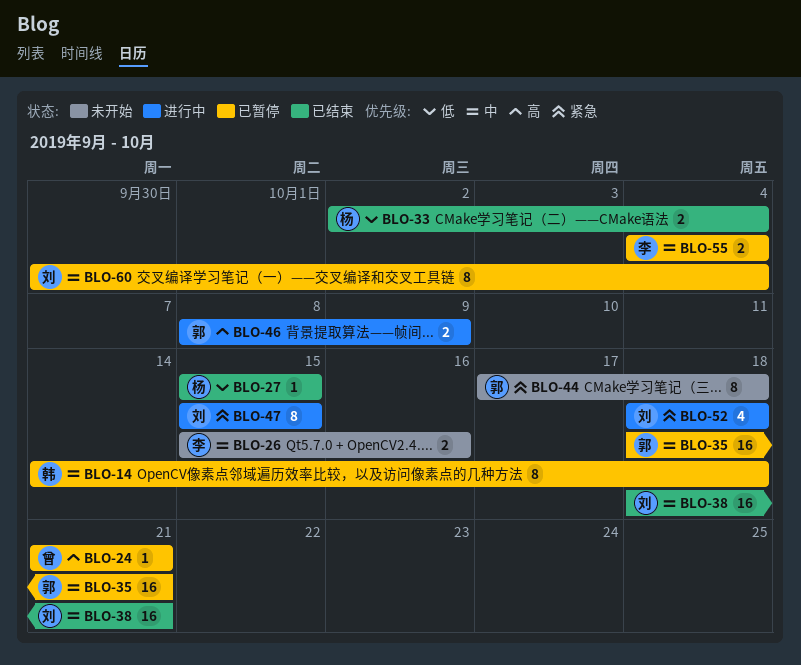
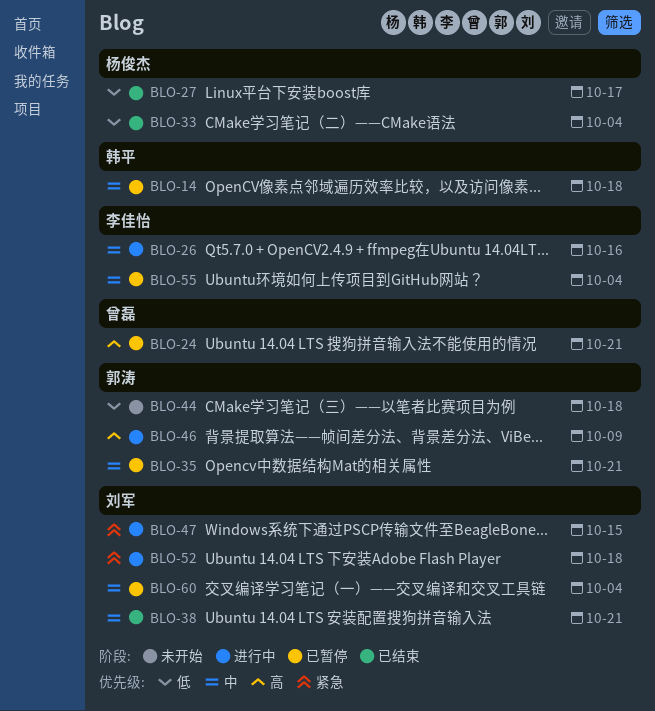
BLO-26, status: 未开始 -> 进行中
BLO-27, due: Oct 15 -> Oct 17
BLO-44, priority: 紧急 -> 低

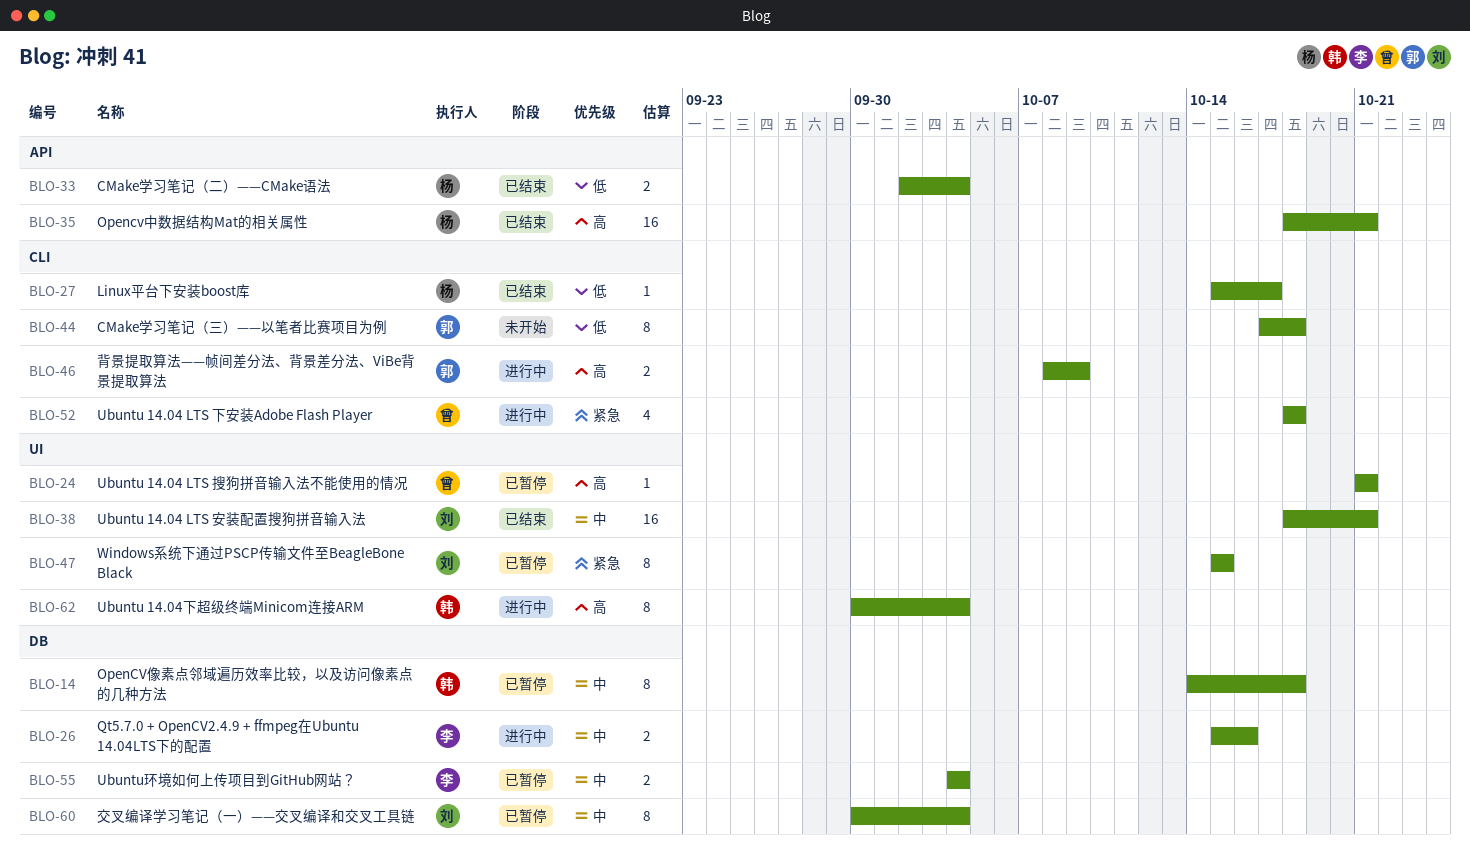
BLO-35, status: 已暂停 -> 已结束
BLO-35, owner: 郭涛 -> 杨俊杰
BLO-35, priority: 中 -> 高
BLO-47, status: 进行中 -> 已暂停
BLO-52, owner: 刘军 -> 曾磊
BLO-62: none -> present

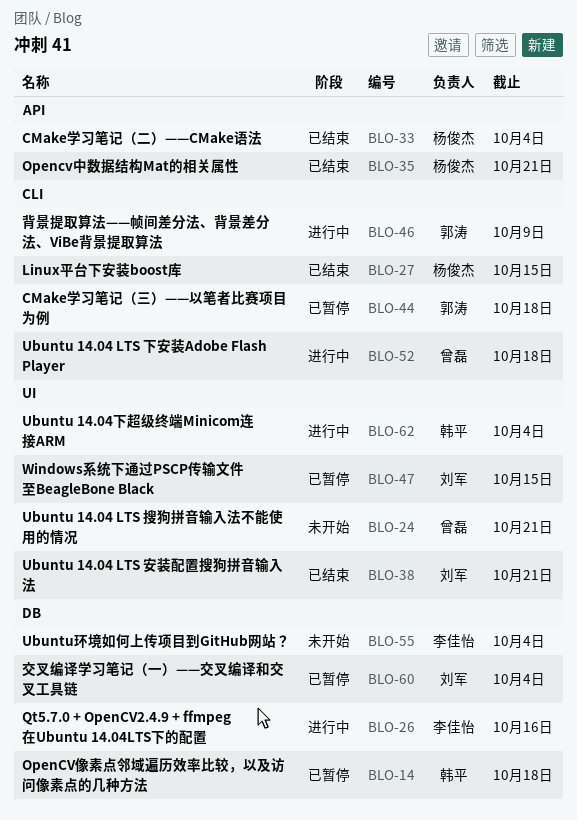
BLO-24, status: 已暂停 -> 未开始
BLO-27, due: Oct 17 -> Oct 15
BLO-44, status: 未开始 -> 已暂停
BLO-55, status: 已暂停 -> 未开始

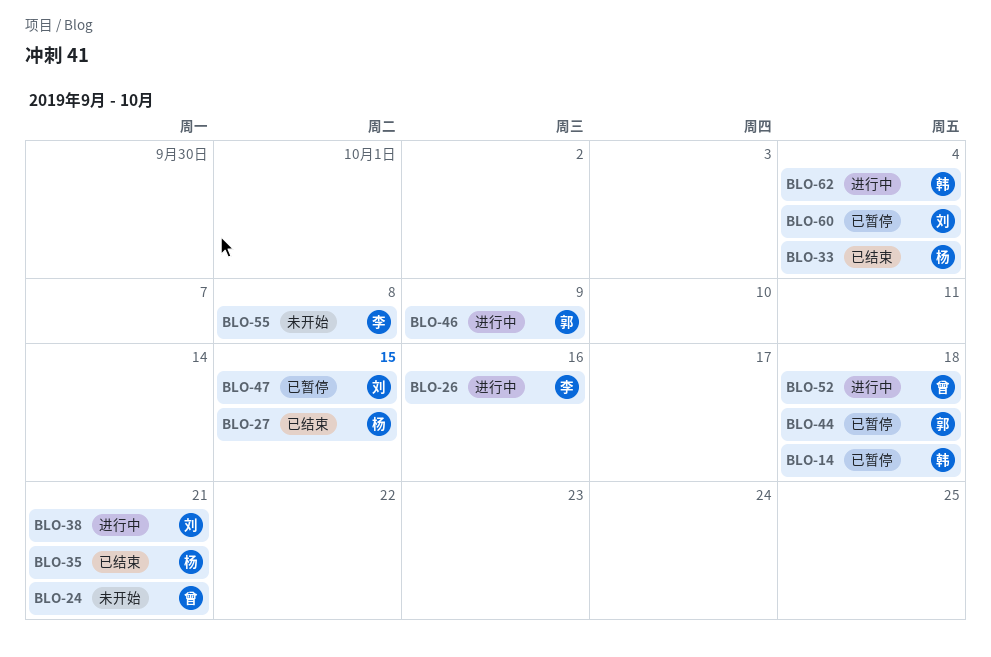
BLO-38, status: 已结束 -> 进行中
BLO-55, due: Oct 4 -> Oct 8

